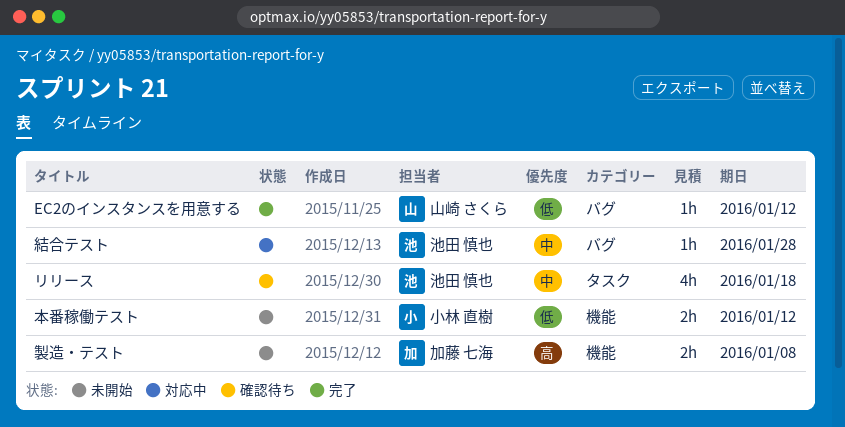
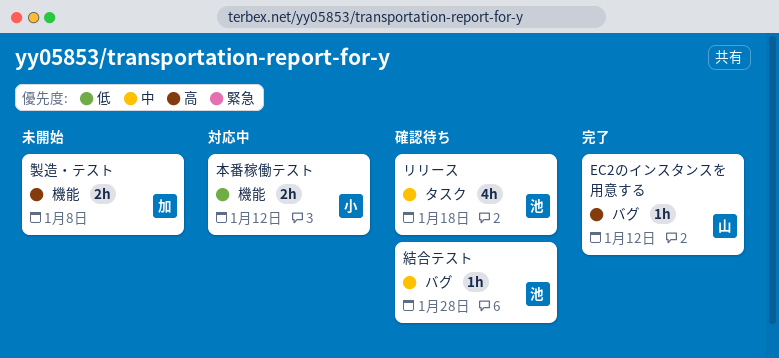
EC2のインスタンスを用意する, priority: 低 -> 高
本番稼働テスト, status: 未開始 -> 対応中
結合テスト, status: 対応中 -> 確認待ち

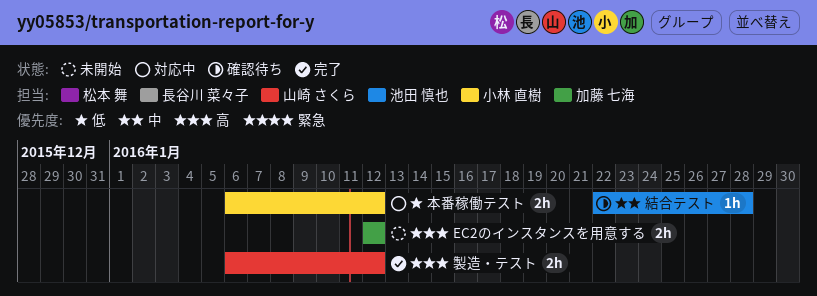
EC2のインスタンスを用意する, status: 完了 -> 未開始
EC2のインスタンスを用意する, owner: 山崎 さくら -> 加藤 七海
EC2のインスタンスを用意する, estimate: 1h -> 2h
リリース: present -> none
製造・テスト, status: 未開始 -> 完了
製造・テスト, owner: 加藤 七海 -> 山崎 さくら
製造・テスト, due: Jan 8 -> Jan 12

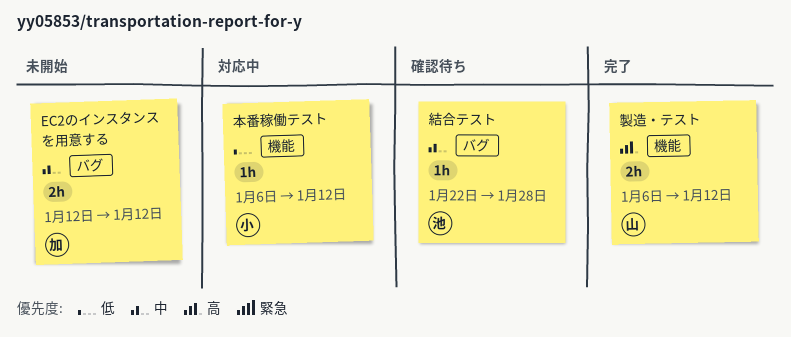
EC2のインスタンスを用意する, priority: 高 -> 中
本番稼働テスト, estimate: 2h -> 1h

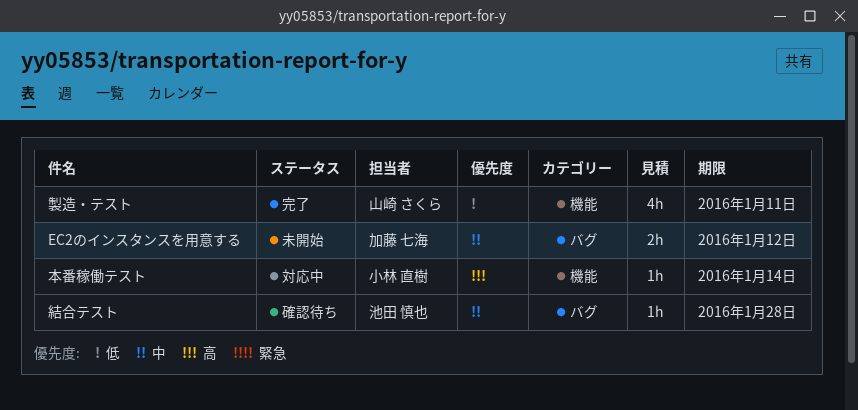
本番稼働テスト, priority: 低 -> 高
本番稼働テスト, due: Jan 12 -> Jan 14
製造・テスト, priority: 高 -> 低
製造・テスト, estimate: 2h -> 4h
製造・テスト, due: Jan 12 -> Jan 11

